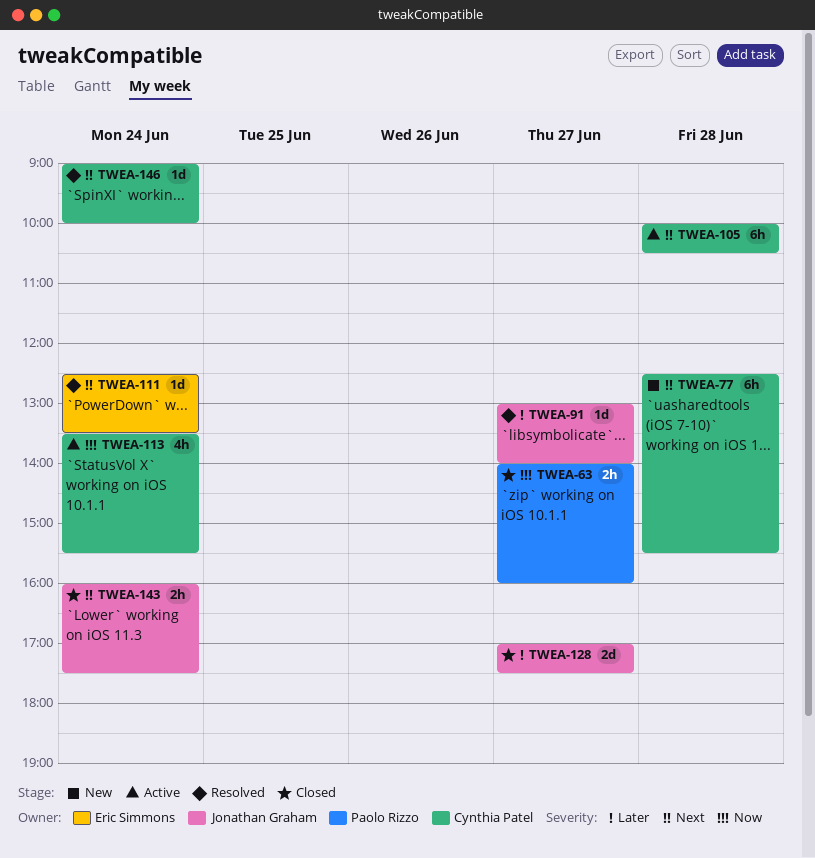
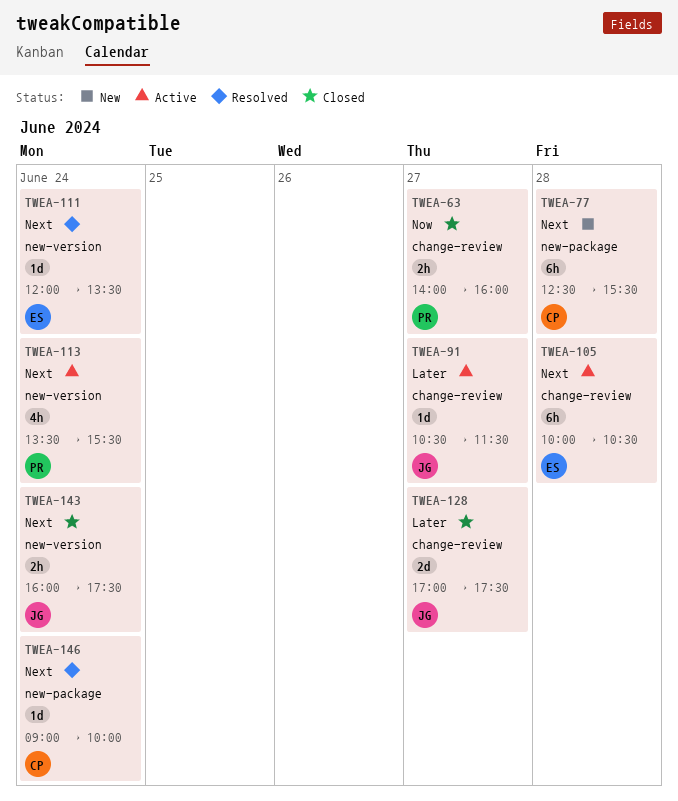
TWEA-91, status: Resolved -> Active
TWEA-91, begins: 13:00 -> 10:30
TWEA-91, ends: 14:00 -> 11:30
TWEA-105, owner: Cynthia Patel -> Eric Simmons
TWEA-111, begins: 12:30 -> 12:00
TWEA-113, owner: Cynthia Patel -> Paolo Rizzo
TWEA-113, priority: Now -> Next

